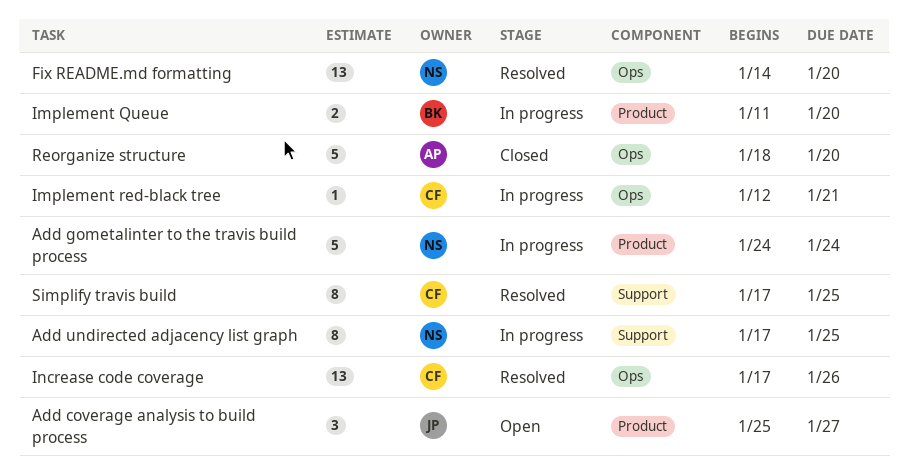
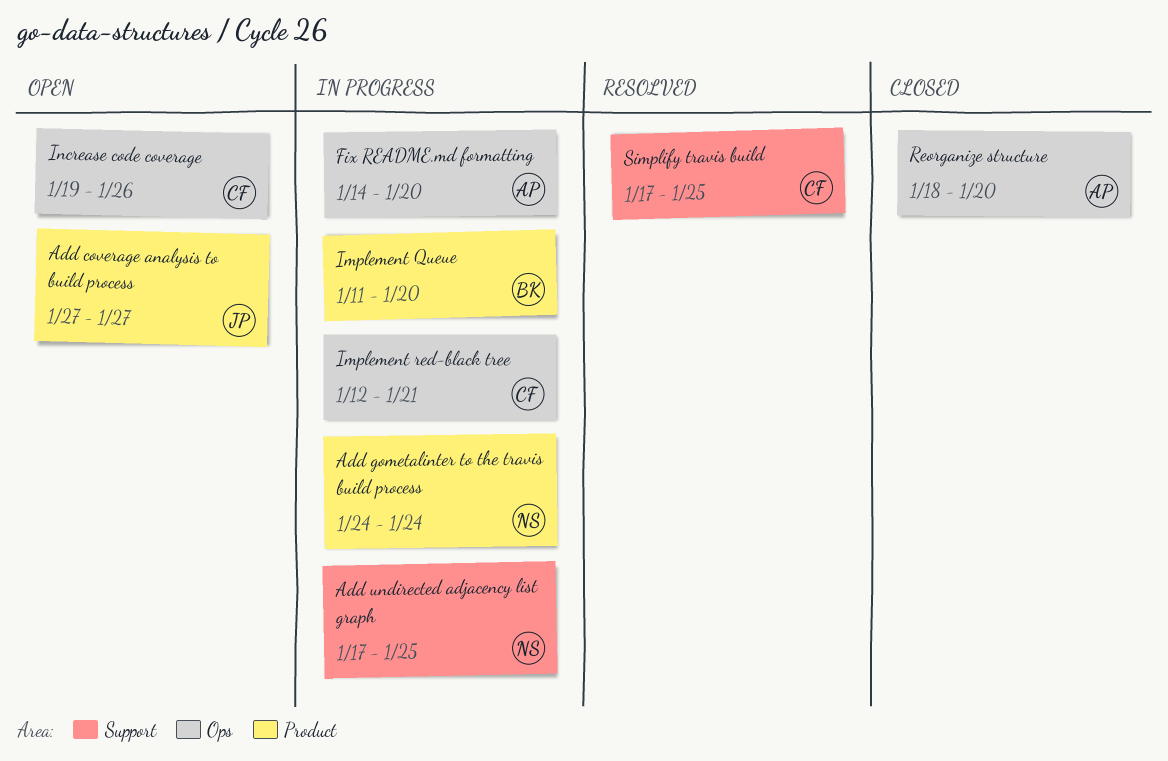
Add coverage analysis to build process, start: Jan 25 -> Jan 27
Fix README.md formatting, status: Resolved -> In progress
Fix README.md formatting, owner: NS -> AP
Increase code coverage, status: Resolved -> Open
Increase code coverage, start: Jan 17 -> Jan 19

